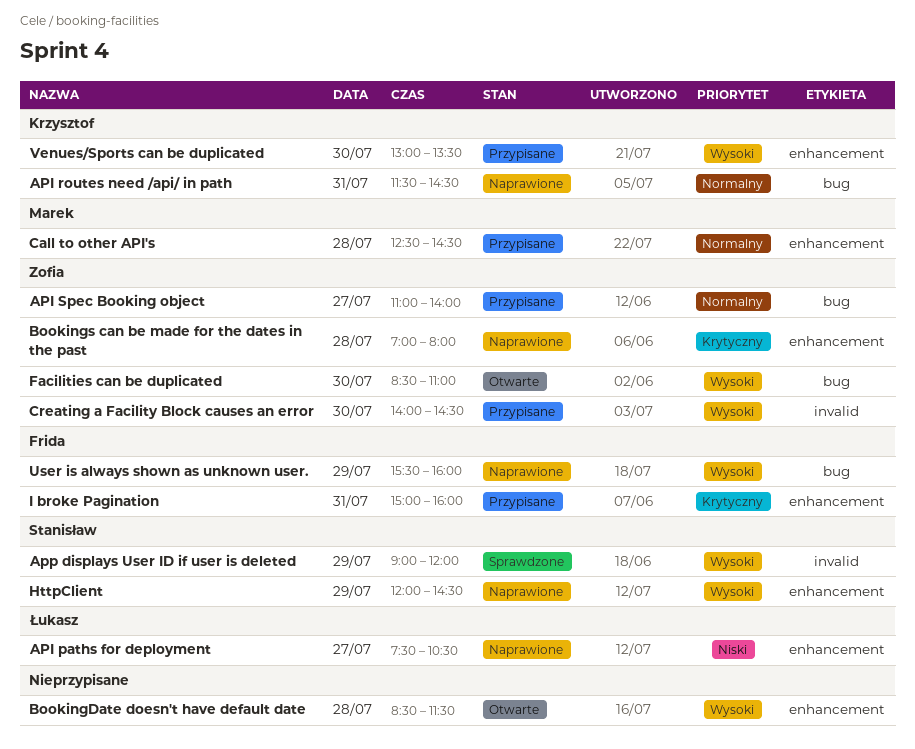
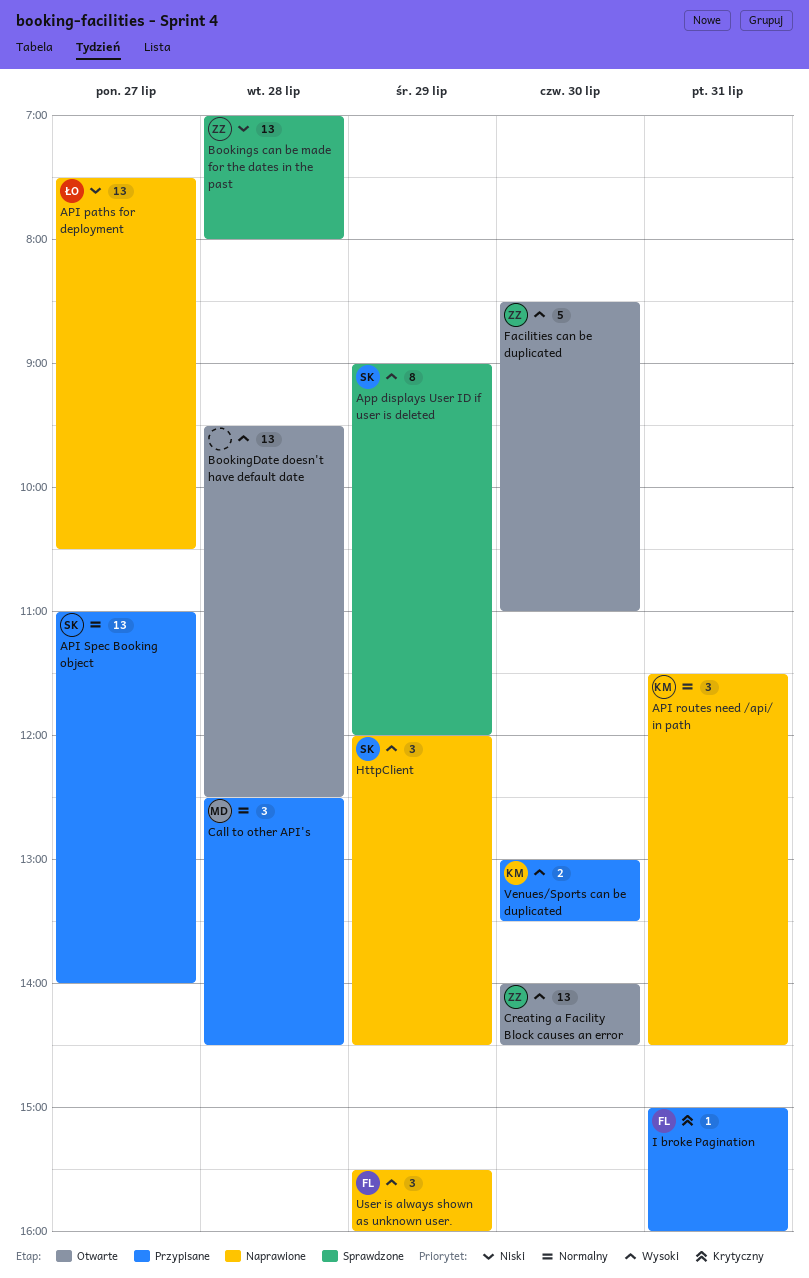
API Spec Booking object, owner: Zofia -> Stanisław
BookingDate doesn't have default date, begins: 08:30 -> 09:30
BookingDate doesn't have default date, ends: 11:30 -> 12:30
Bookings can be made for the dates in the past, status: Naprawione -> Sprawdzone
Bookings can be made for the dates in the past, priority: Krytyczny -> Niski
Creating a Facility Block causes an error, status: Przypisane -> Otwarte

